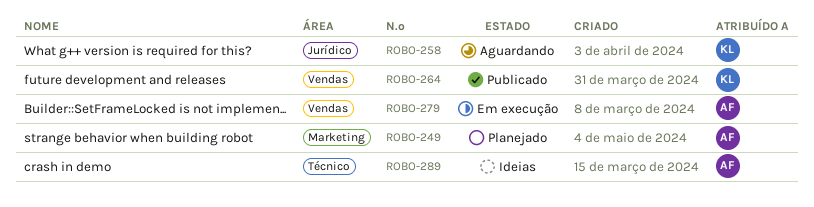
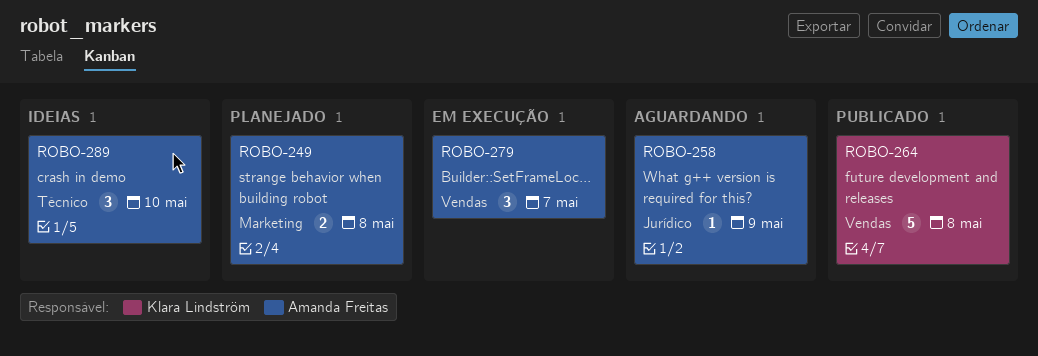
ROBO-258, owner: Klara Lindström -> Amanda Freitas

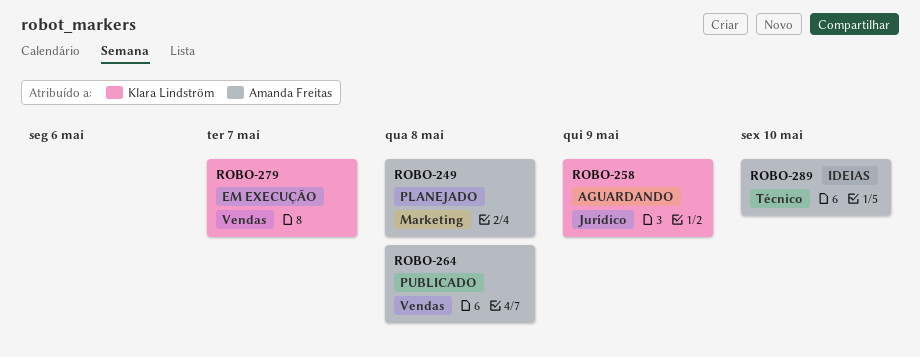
ROBO-258, owner: Amanda Freitas -> Klara Lindström
ROBO-264, owner: Klara Lindström -> Amanda Freitas
ROBO-279, owner: Amanda Freitas -> Klara Lindström

